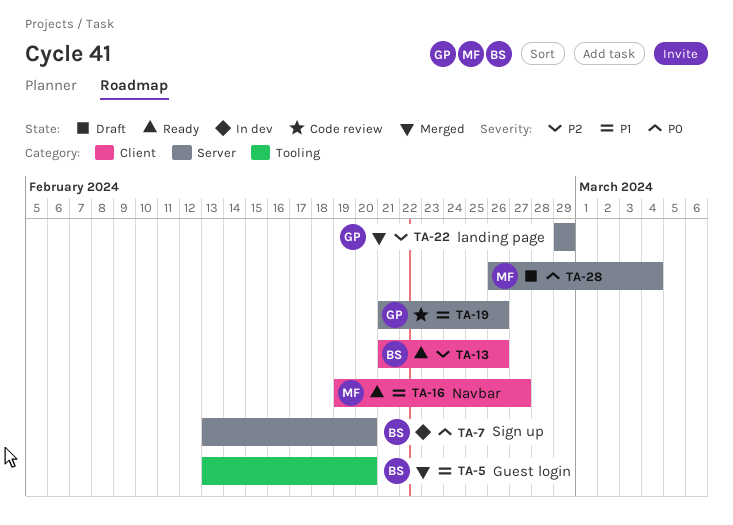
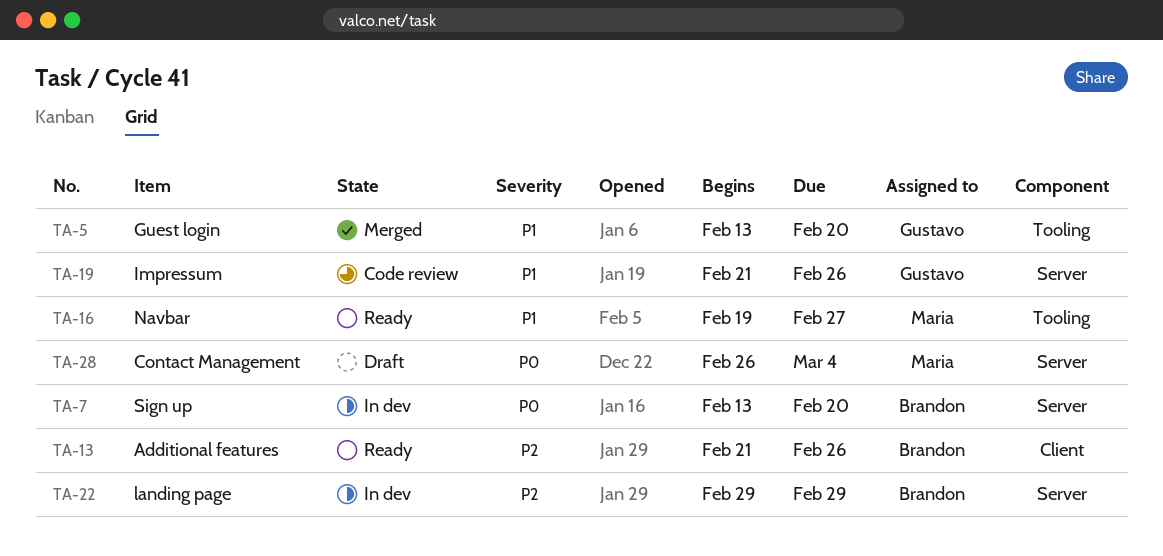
TA-5, owner: Brandon -> Gustavo
TA-16, label: Client -> Tooling
TA-22, status: Merged -> In dev
TA-22, owner: Gustavo -> Brandon

